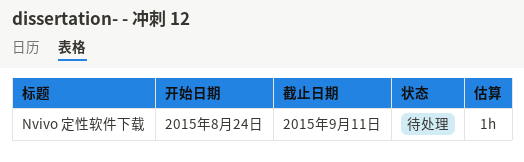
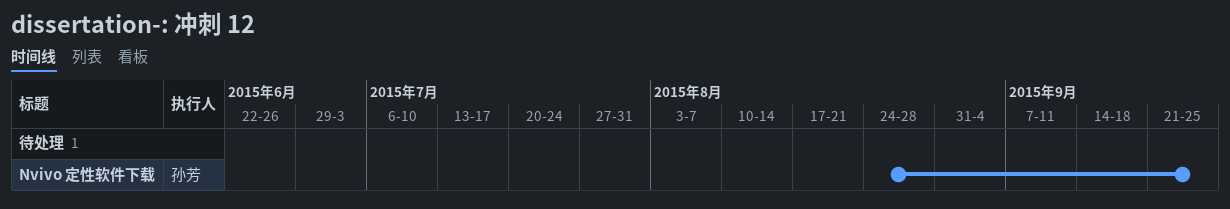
Nvivo 定性软件下载, due: Sep 11 -> Sep 25

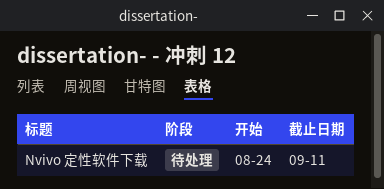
Nvivo 定性软件下载, due: Sep 25 -> Sep 11

